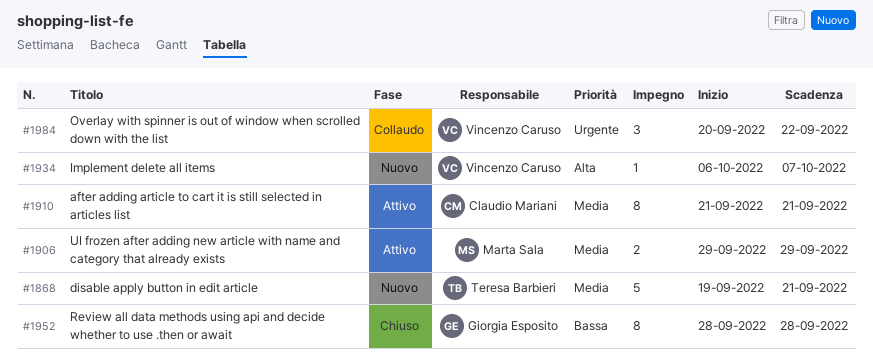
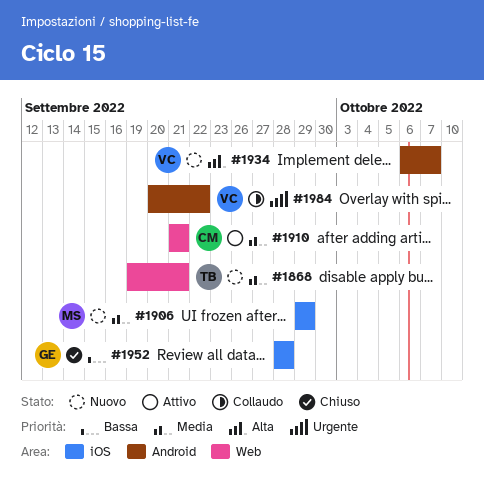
#1906, status: Attivo -> Nuovo

